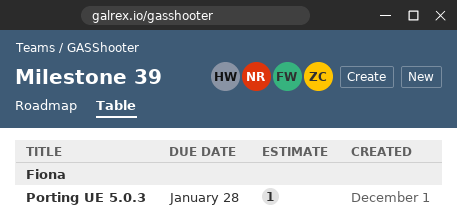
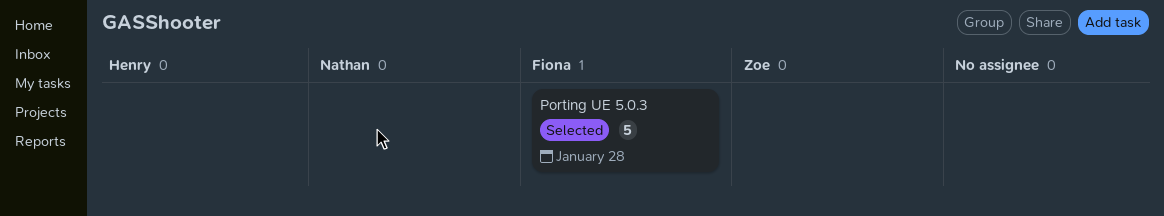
Porting UE 5.0.3, estimate: 1 -> 5

